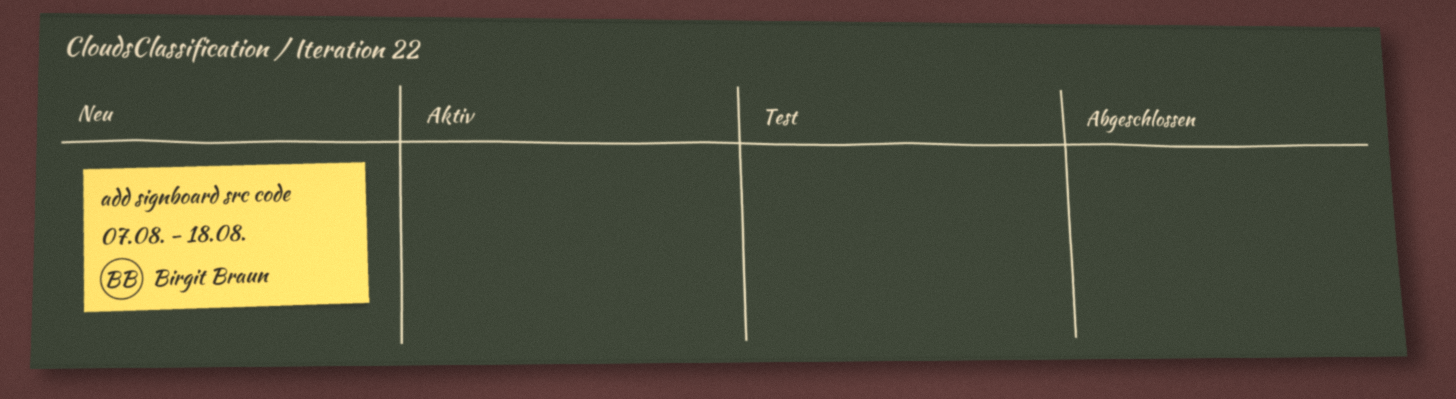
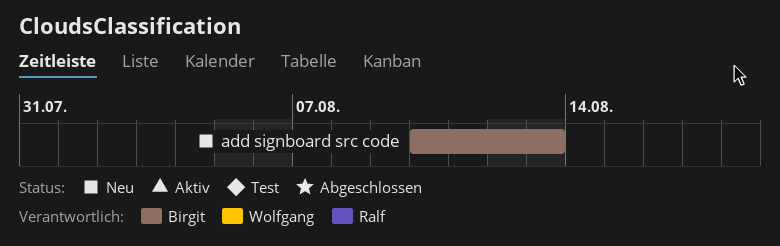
add signboard src code, start: Aug 7 -> Aug 10
add signboard src code, due: Aug 18 -> Aug 13

